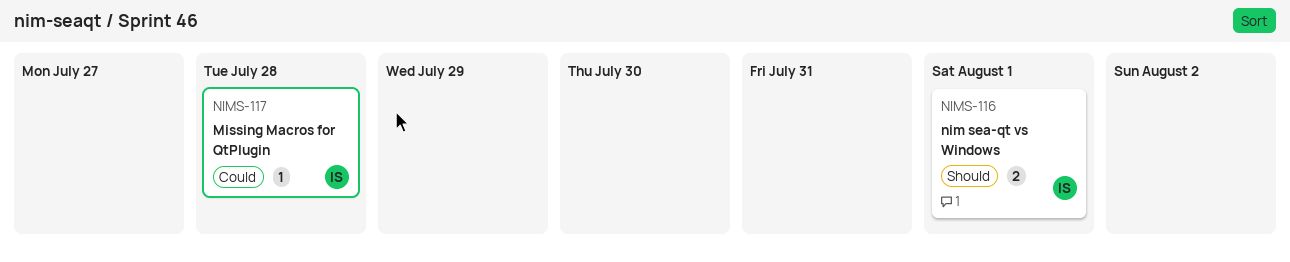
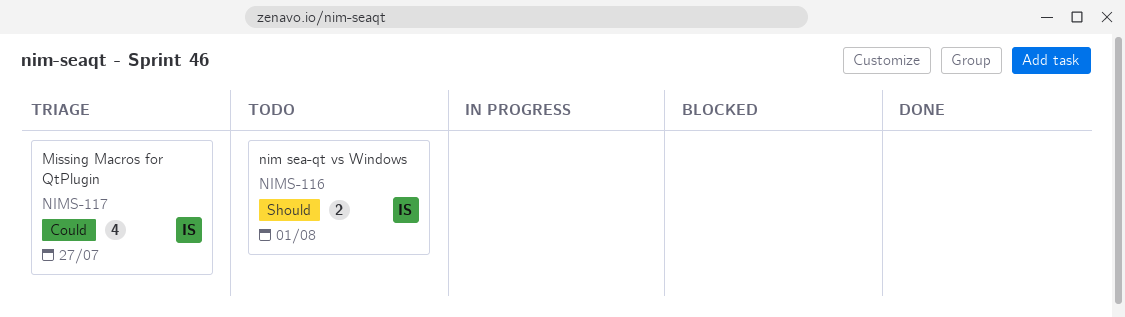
NIMS-117, estimate: 1 -> 4
NIMS-117, due: Jul 28 -> Jul 27

